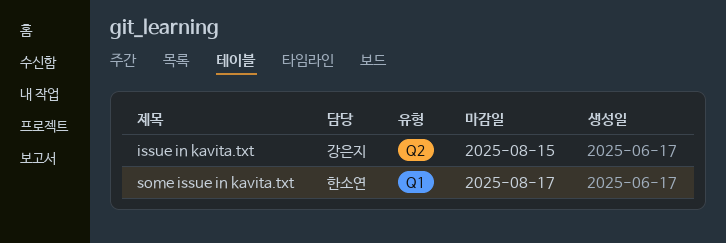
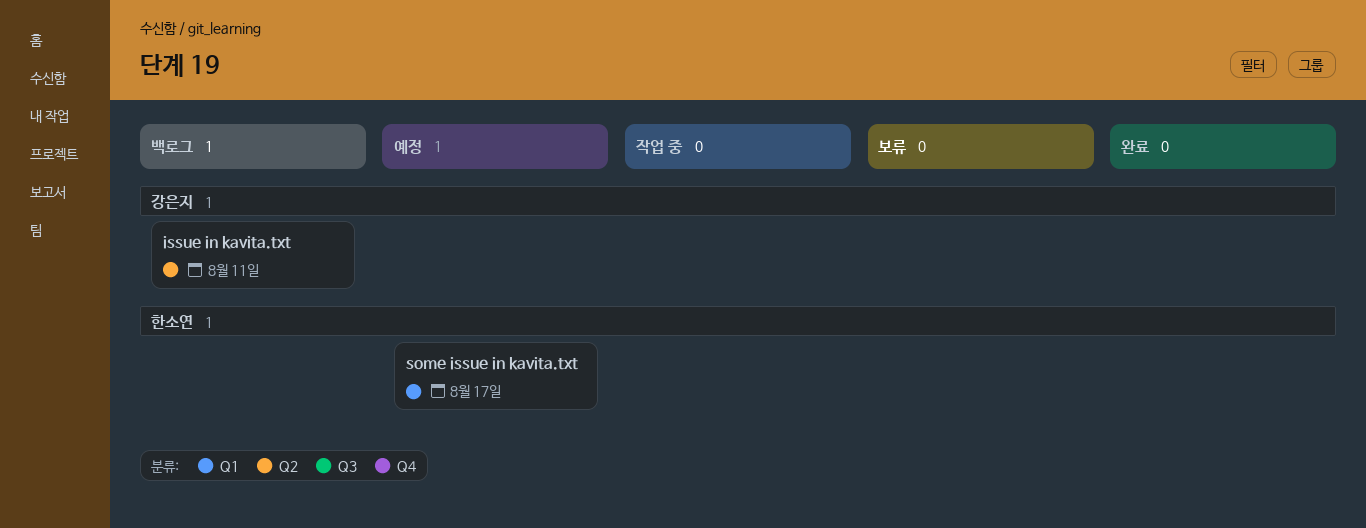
issue in kavita.txt, due: Aug 15 -> Aug 11

